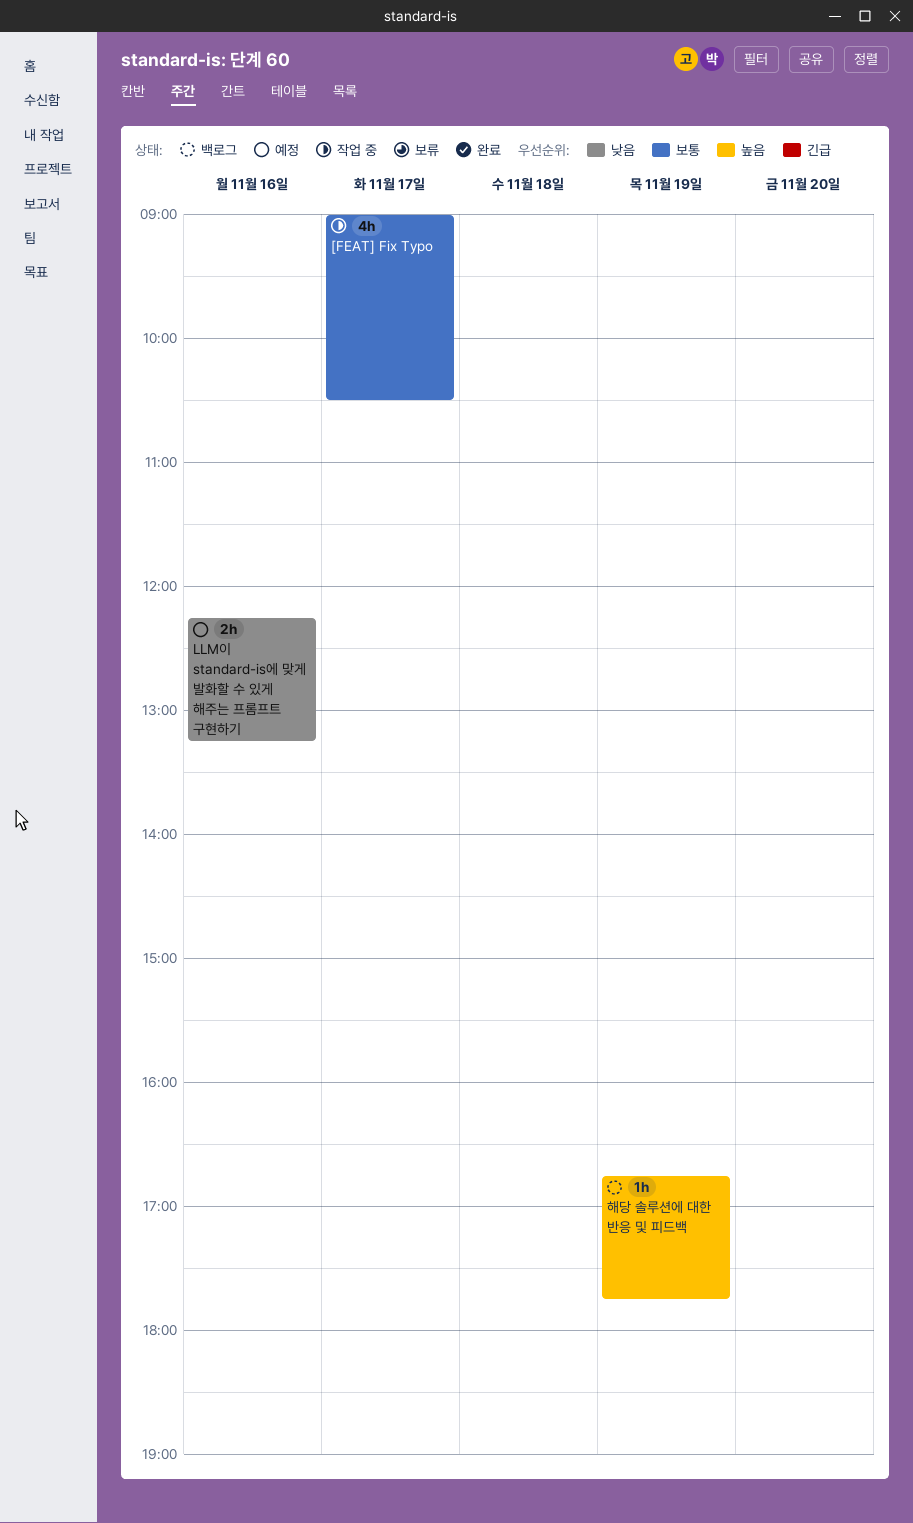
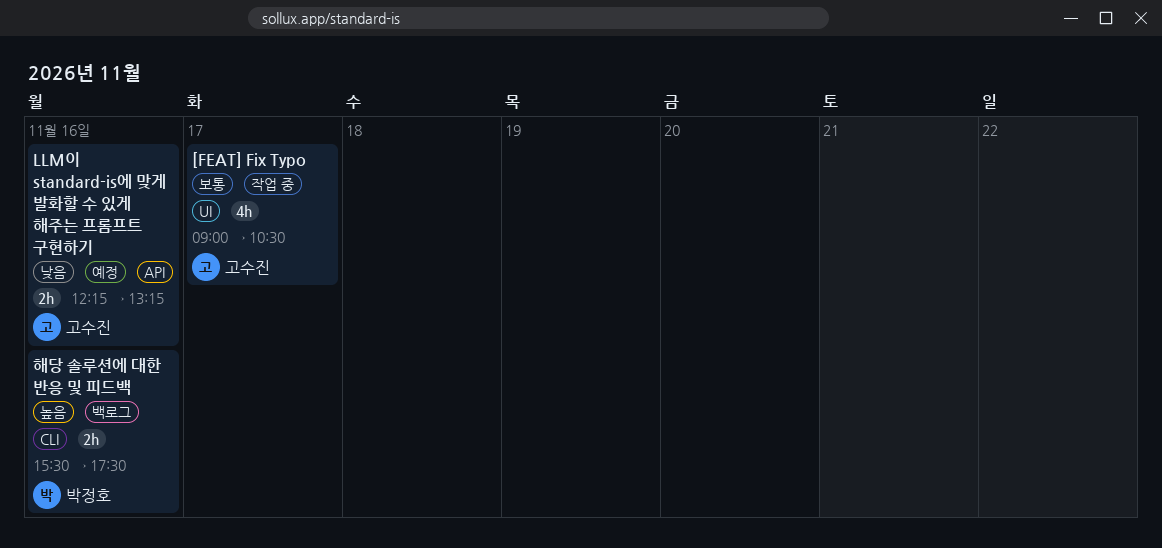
해당 솔루션에 대한 반응 및 피드백, estimate: 1h -> 2h
해당 솔루션에 대한 반응 및 피드백, day: Nov 19 -> Nov 16
해당 솔루션에 대한 반응 및 피드백, begins: 16:45 -> 15:30
해당 솔루션에 대한 반응 및 피드백, ends: 17:45 -> 17:30

